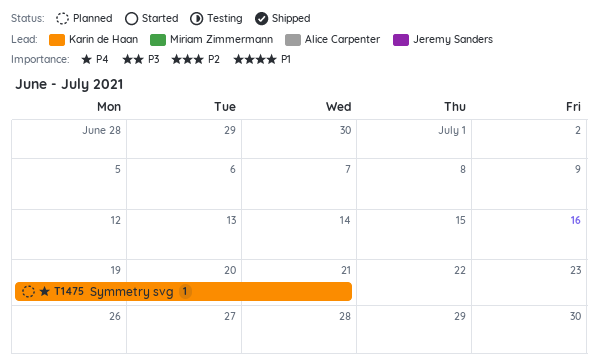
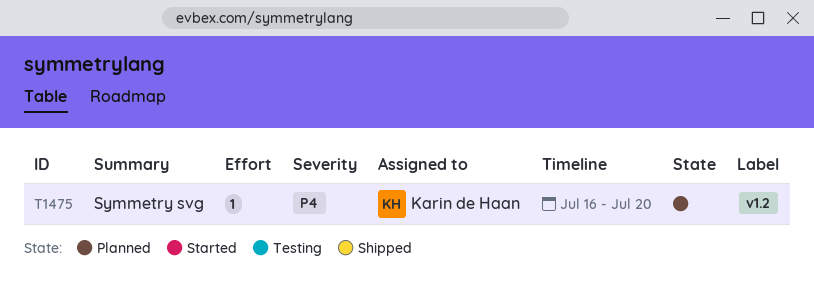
T1475, start: Jul 19 -> Jul 16
T1475, due: Jul 21 -> Jul 20

